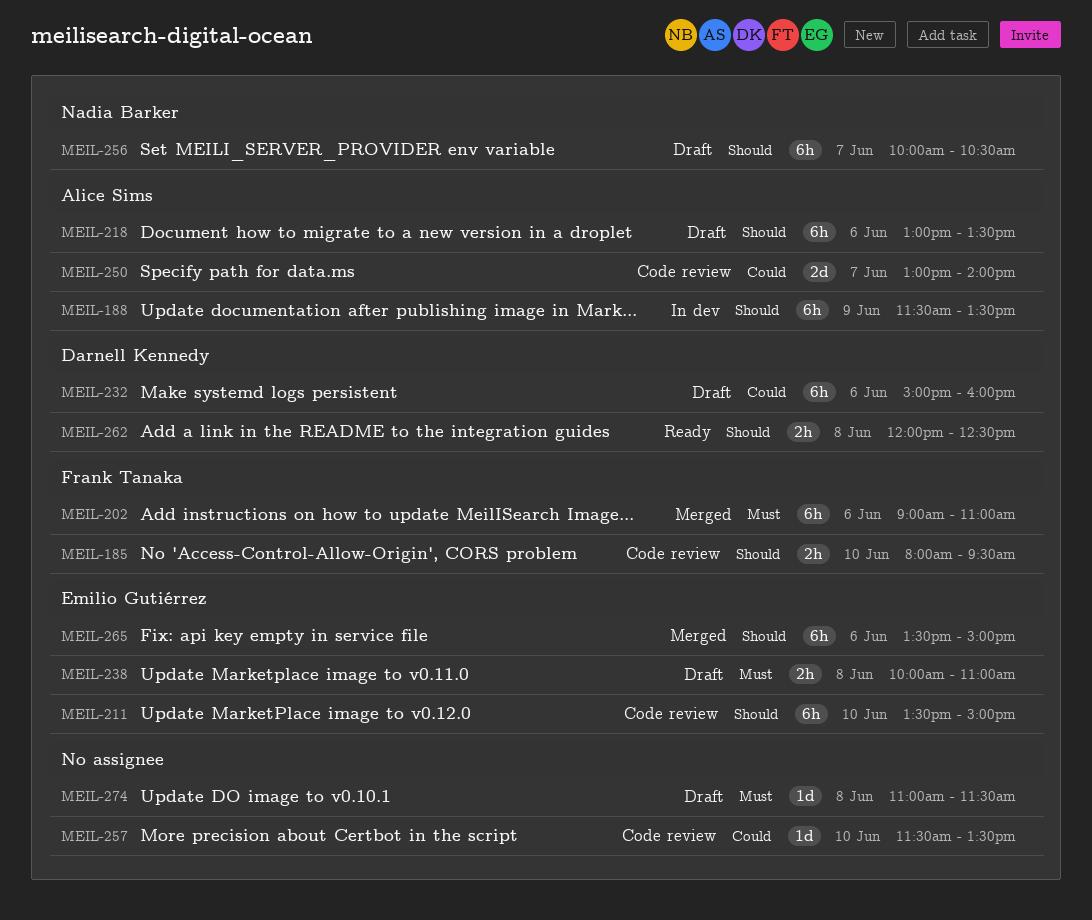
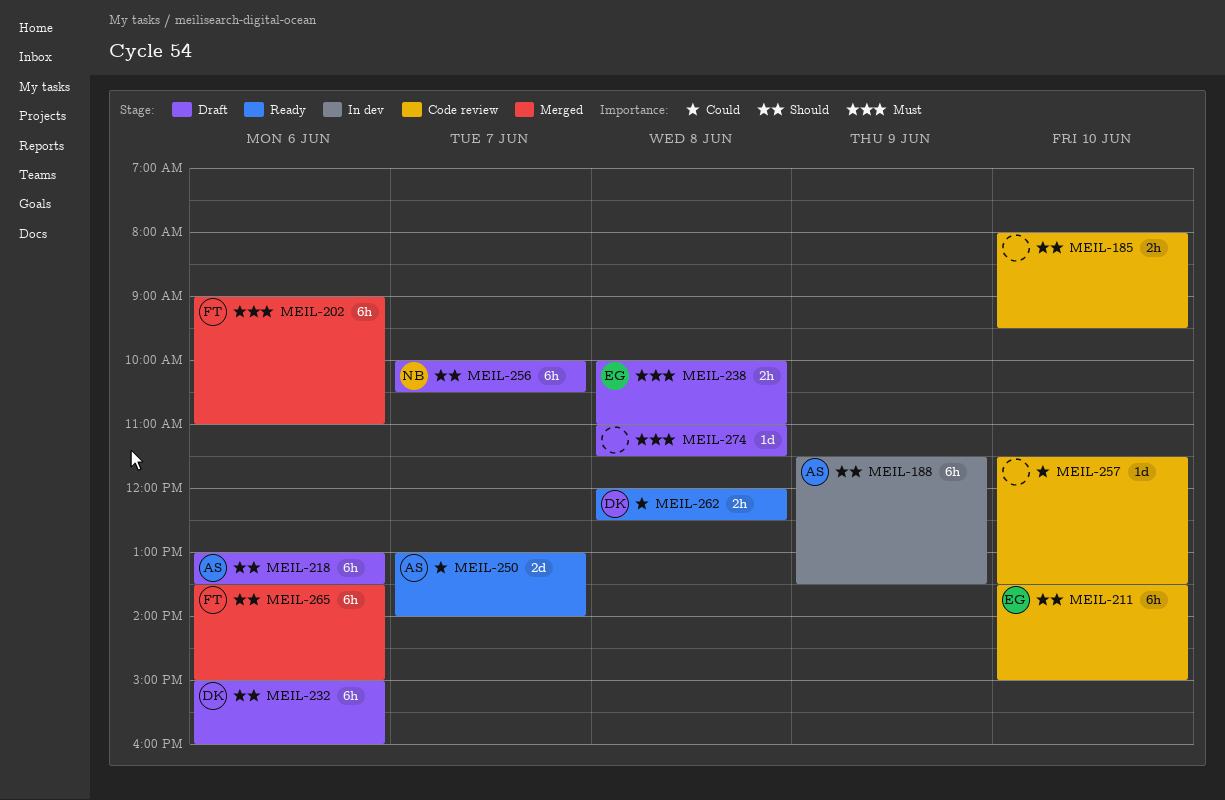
MEIL-185, owner: Frank Tanaka -> none
MEIL-232, priority: Could -> Should
MEIL-250, status: Code review -> Ready
MEIL-262, priority: Should -> Could
MEIL-265, owner: Emilio Gutiérrez -> Frank Tanaka

